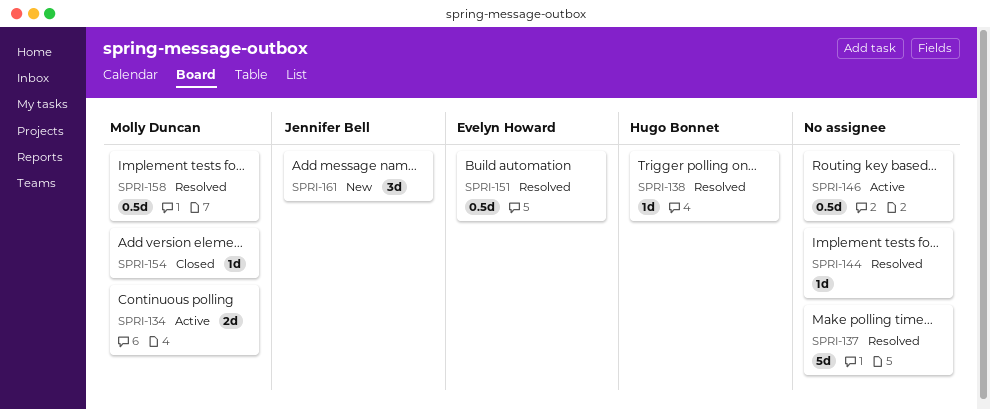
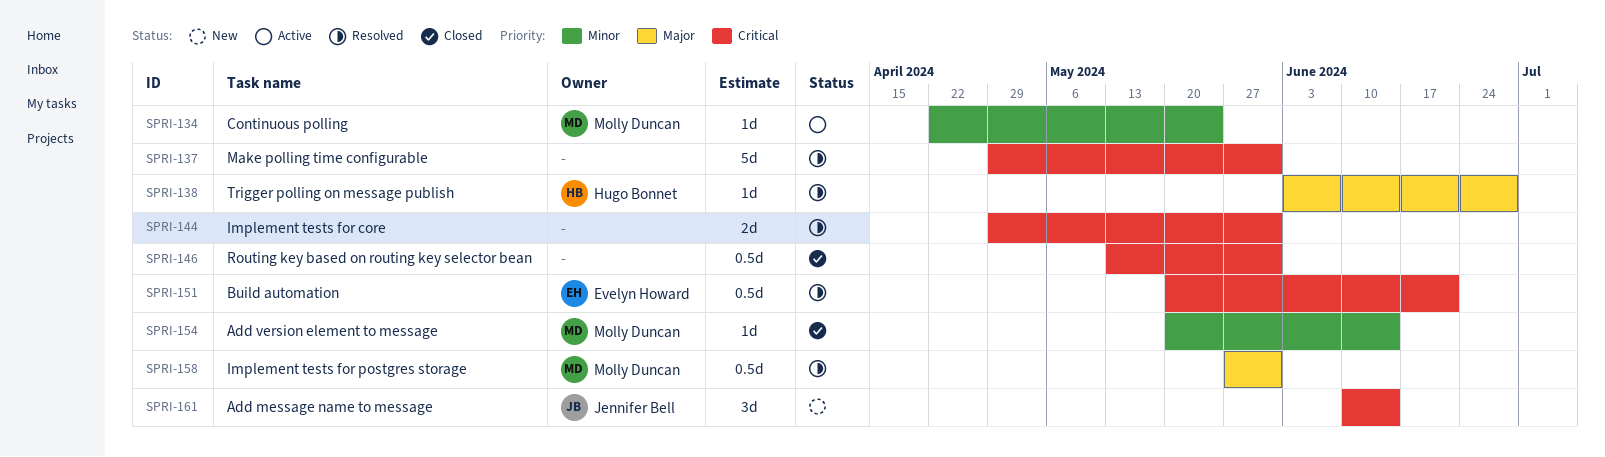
SPRI-134, estimate: 2d -> 1d
SPRI-144, estimate: 1d -> 2d
SPRI-146, status: Active -> Closed

